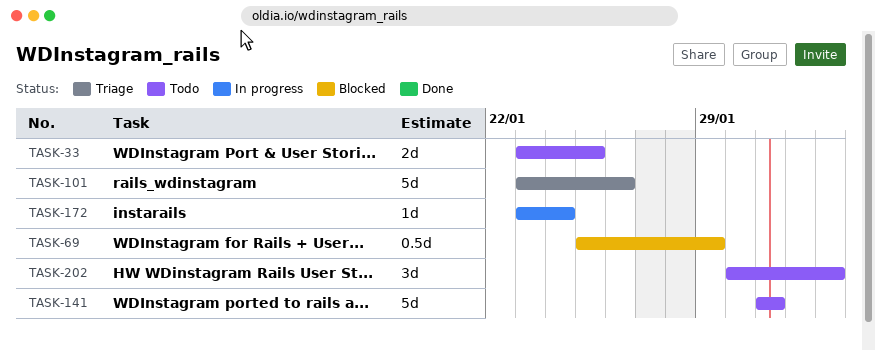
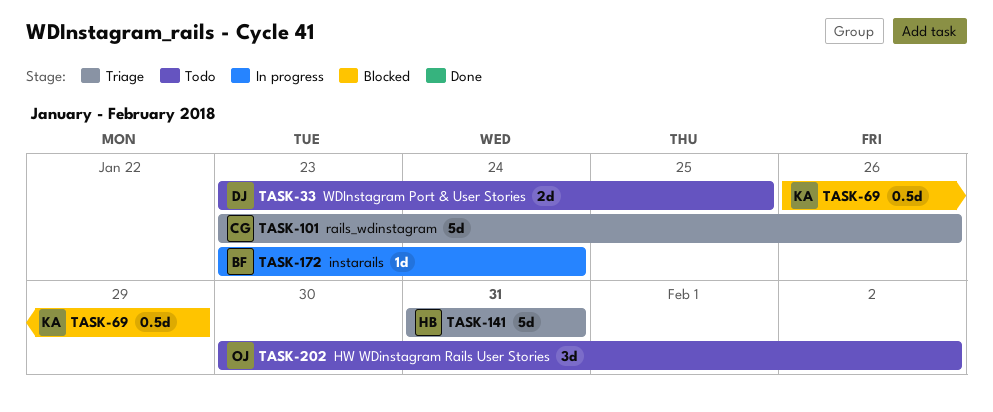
TASK-69, start: Jan 25 -> Jan 26
TASK-141, status: Todo -> Triage

